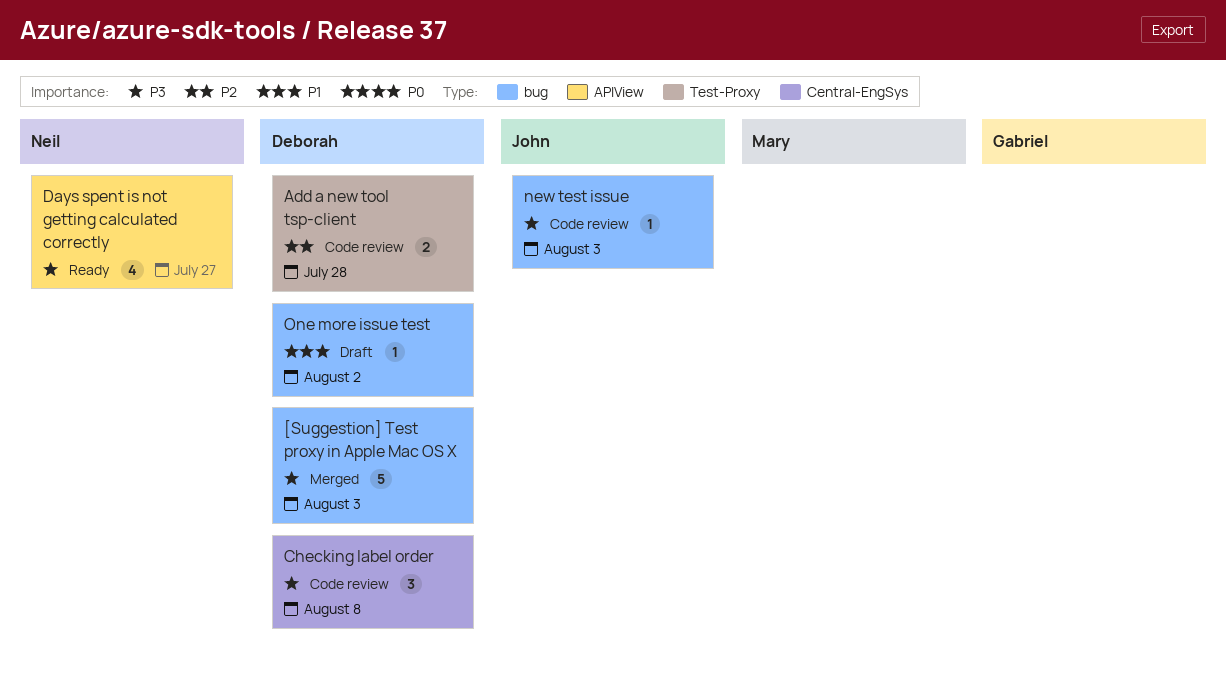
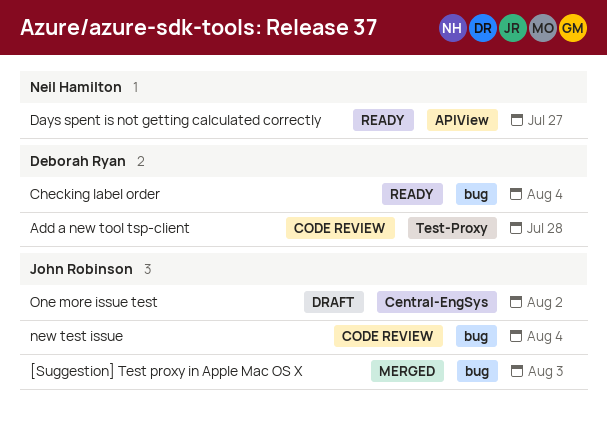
[Suggestion] Test proxy in Apple Mac OS X, owner: Deborah Ryan -> John Robinson
Checking label order, status: Code review -> Ready
Checking label order, label: Central-EngSys -> bug
Checking label order, due: Aug 8 -> Aug 4
new test issue, due: Aug 3 -> Aug 4
One more issue test, owner: Deborah Ryan -> John Robinson
One more issue test, label: bug -> Central-EngSys

